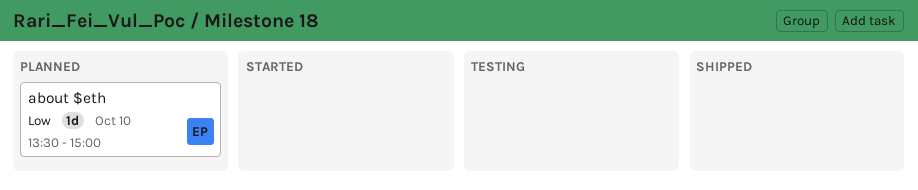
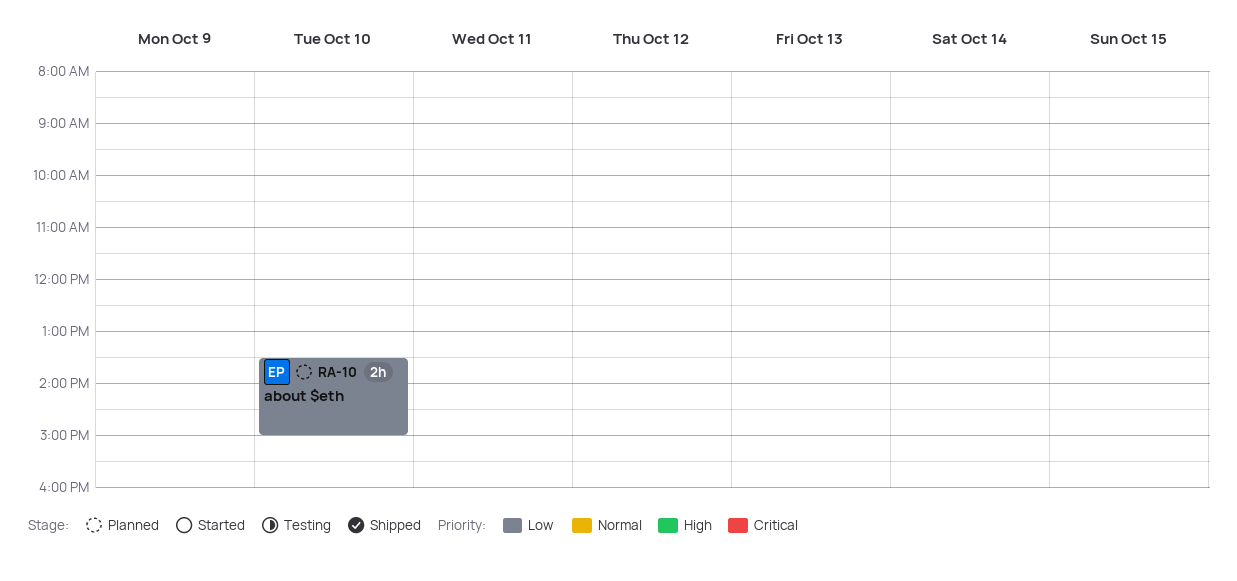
about $eth, estimate: 1d -> 2h

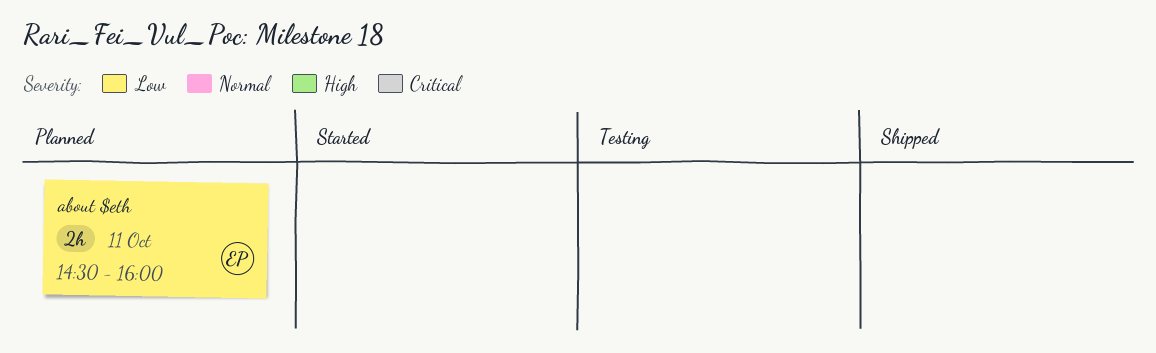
about $eth, day: Oct 10 -> Oct 11
about $eth, begins: 13:30 -> 14:30
about $eth, ends: 15:00 -> 16:00

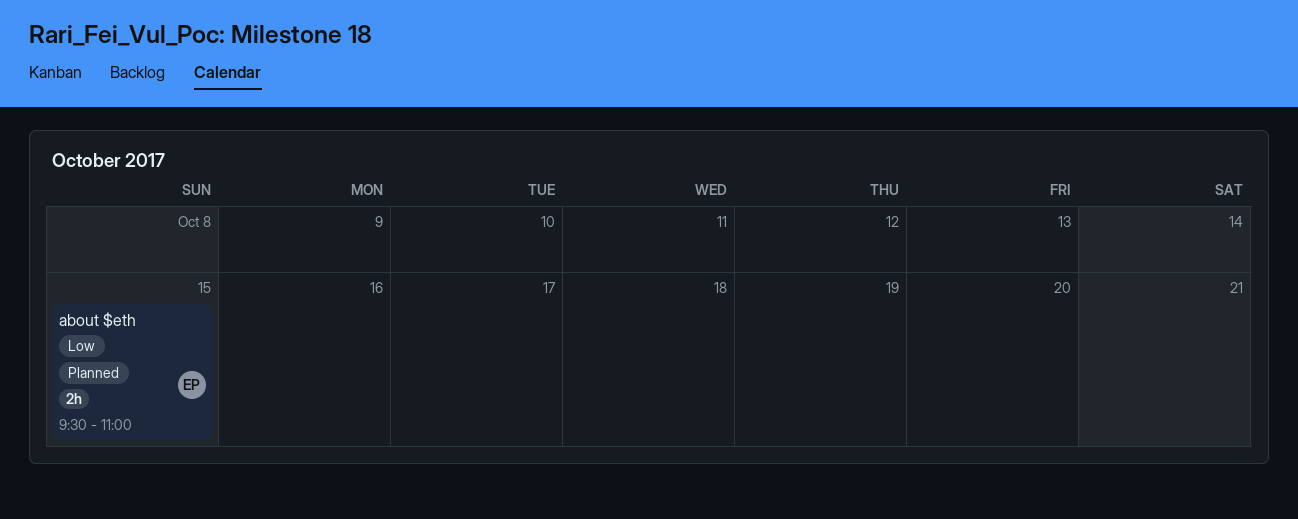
about $eth, day: Oct 11 -> Oct 15
about $eth, begins: 14:30 -> 09:30
about $eth, ends: 16:00 -> 11:00

